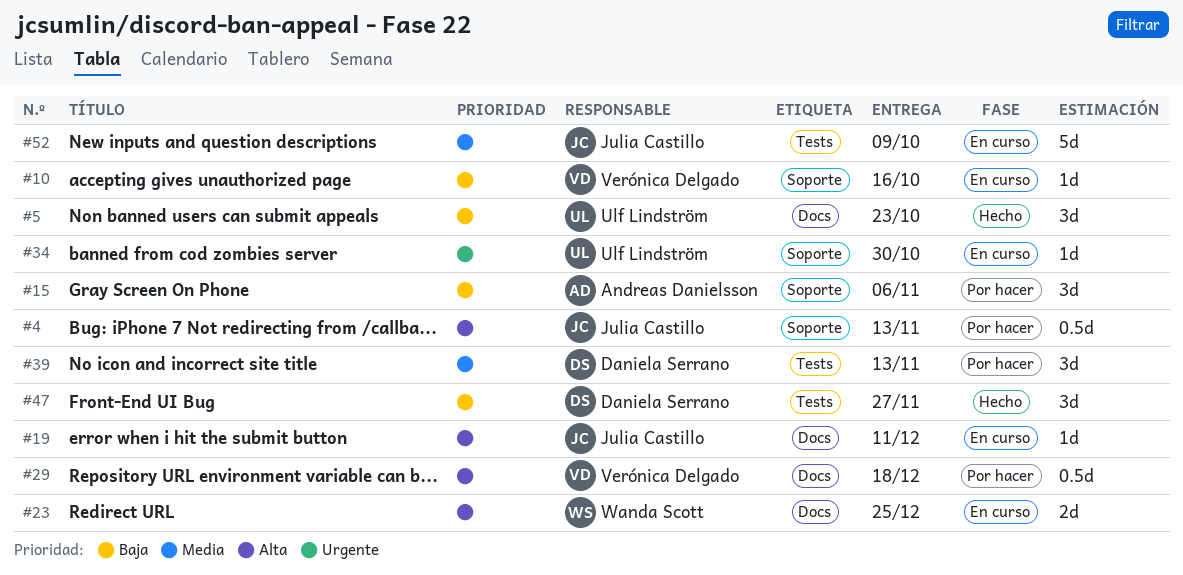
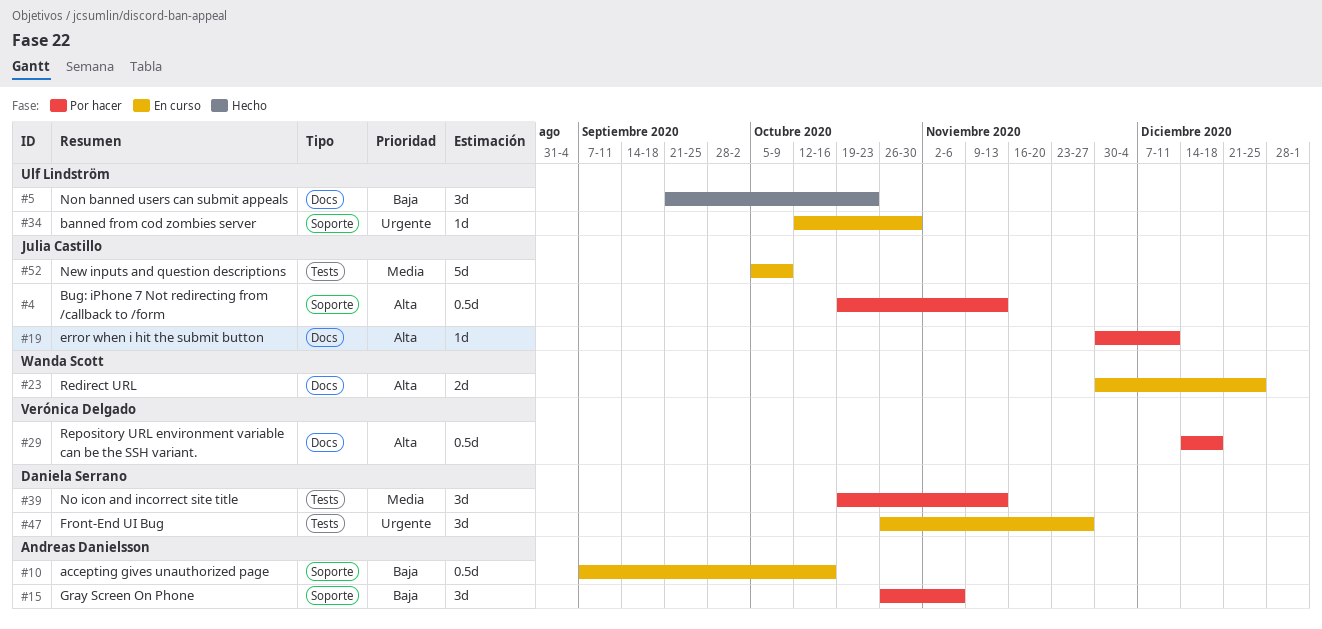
#10, owner: Verónica Delgado -> Andreas Danielsson
#10, estimate: 1d -> 0.5d
#19, status: En curso -> Por hacer
#47, status: Hecho -> En curso
#47, priority: Baja -> Urgente

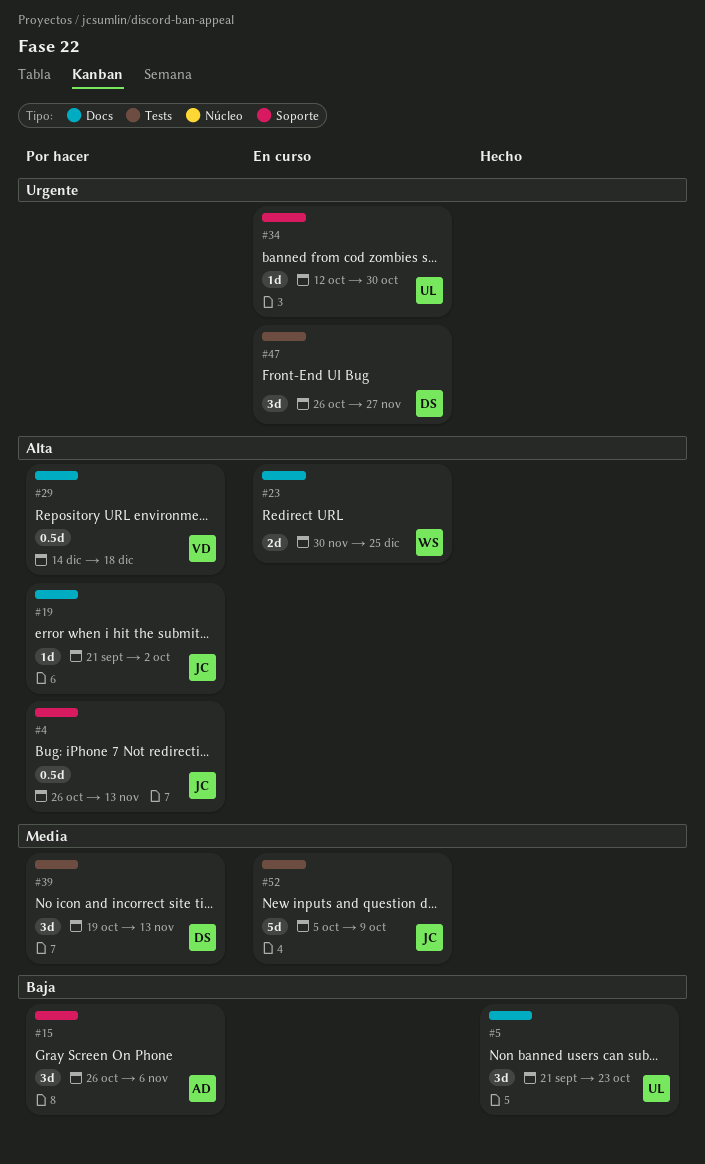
#4, start: Oct 19 -> Oct 26
#10: present -> none
#19, start: Nov 30 -> Sep 21
#19, due: Dec 11 -> Oct 2

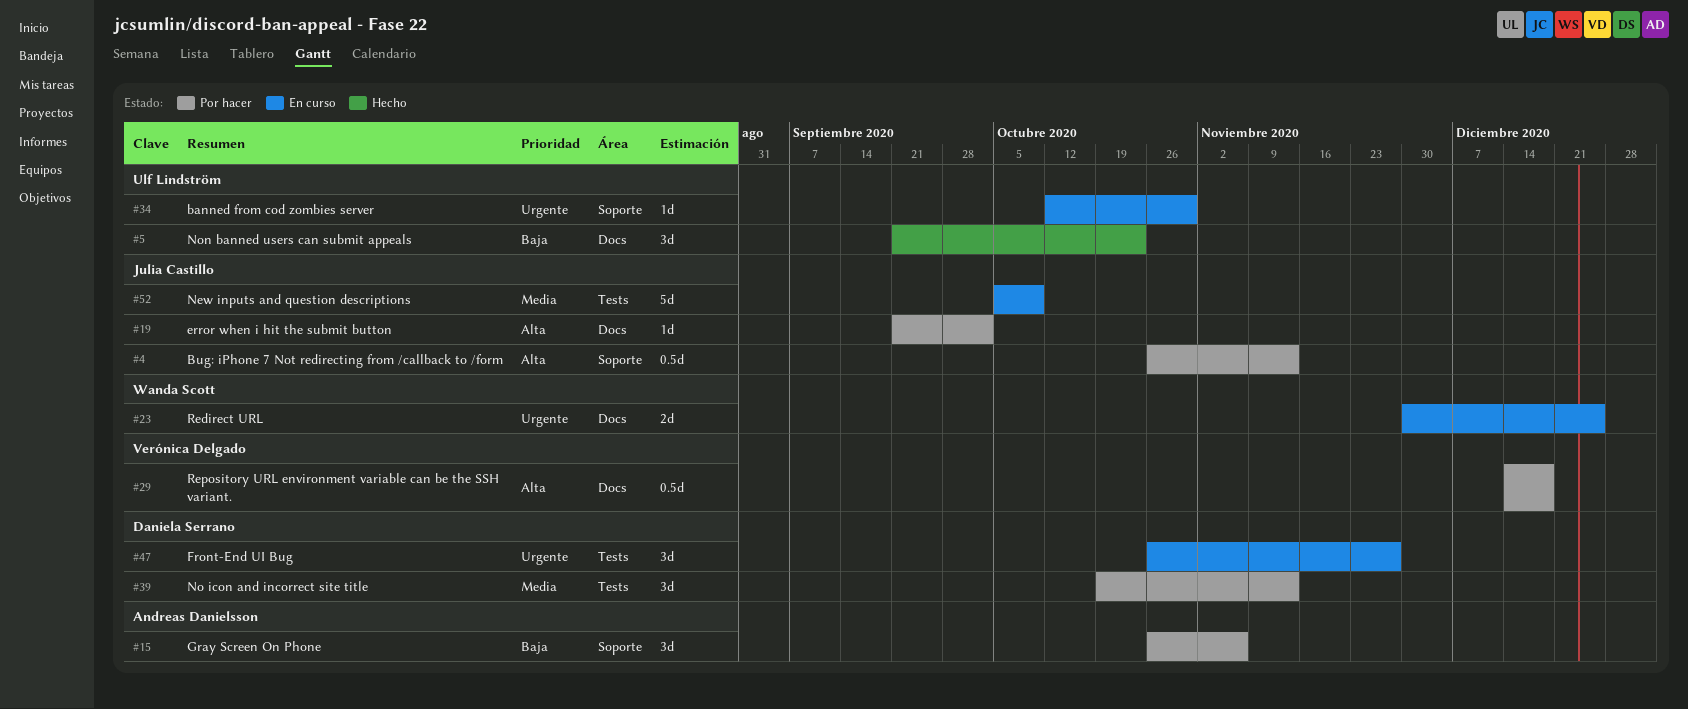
#23, priority: Alta -> Urgente

